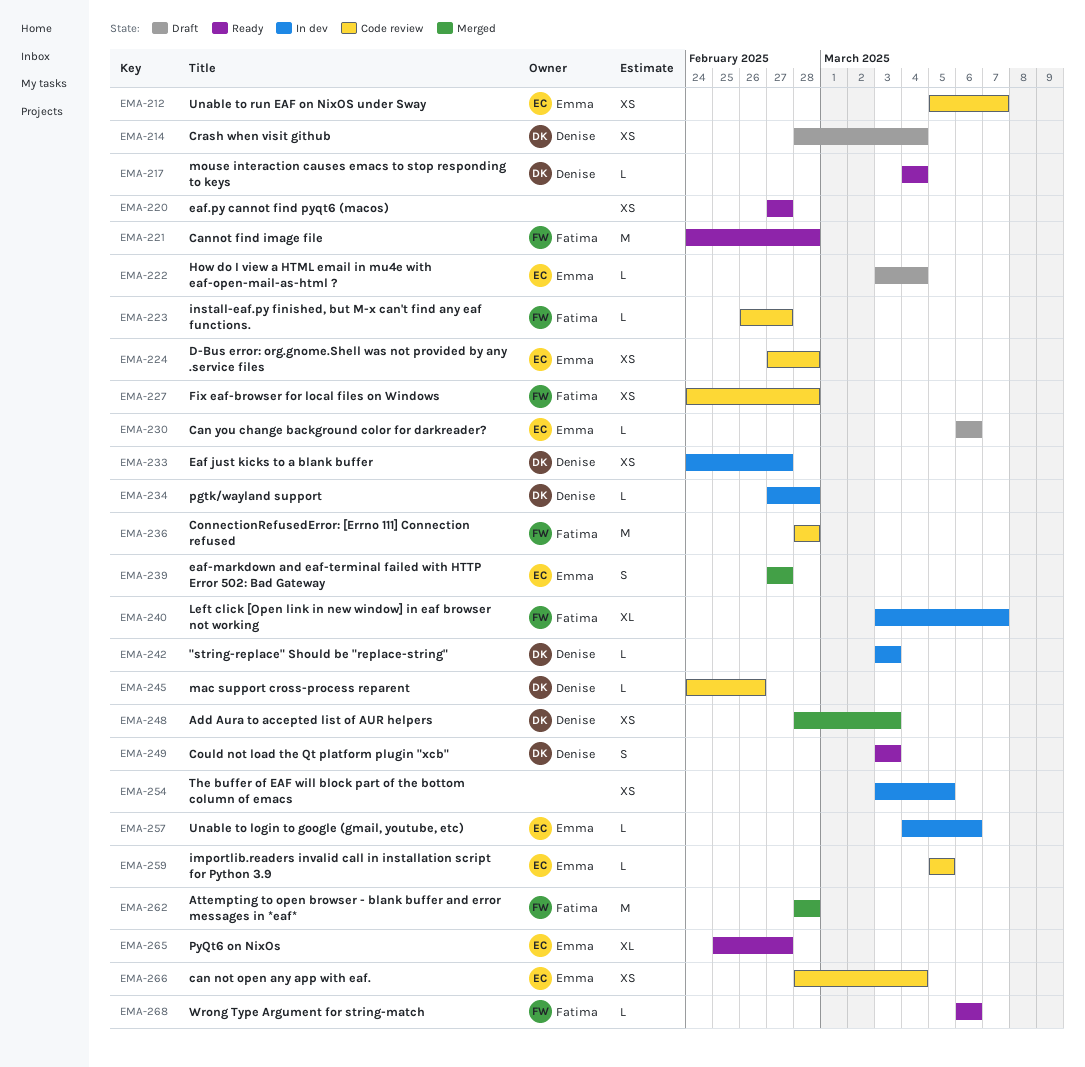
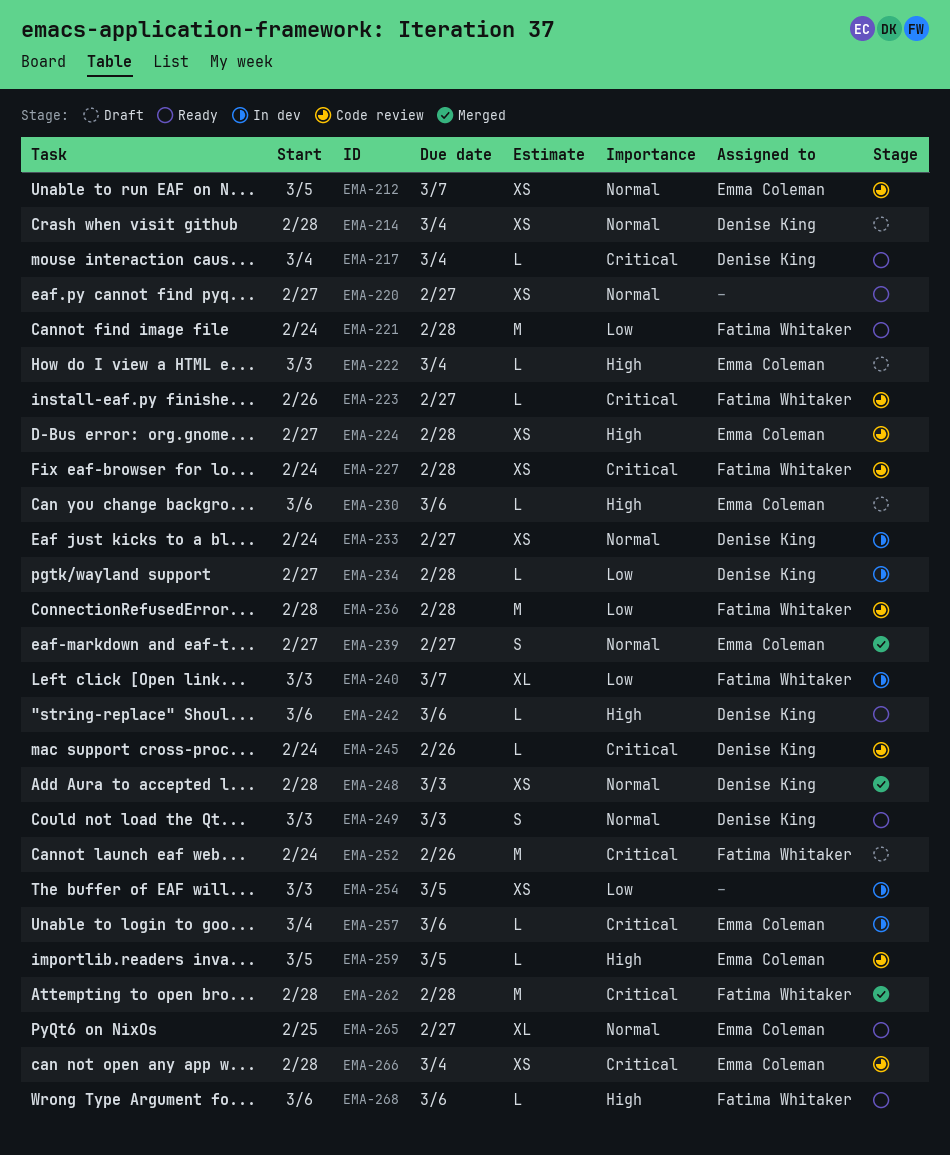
EMA-242, status: In dev -> Ready
EMA-242, start: Mar 3 -> Mar 6
EMA-242, due: Mar 3 -> Mar 6
EMA-252: none -> present

